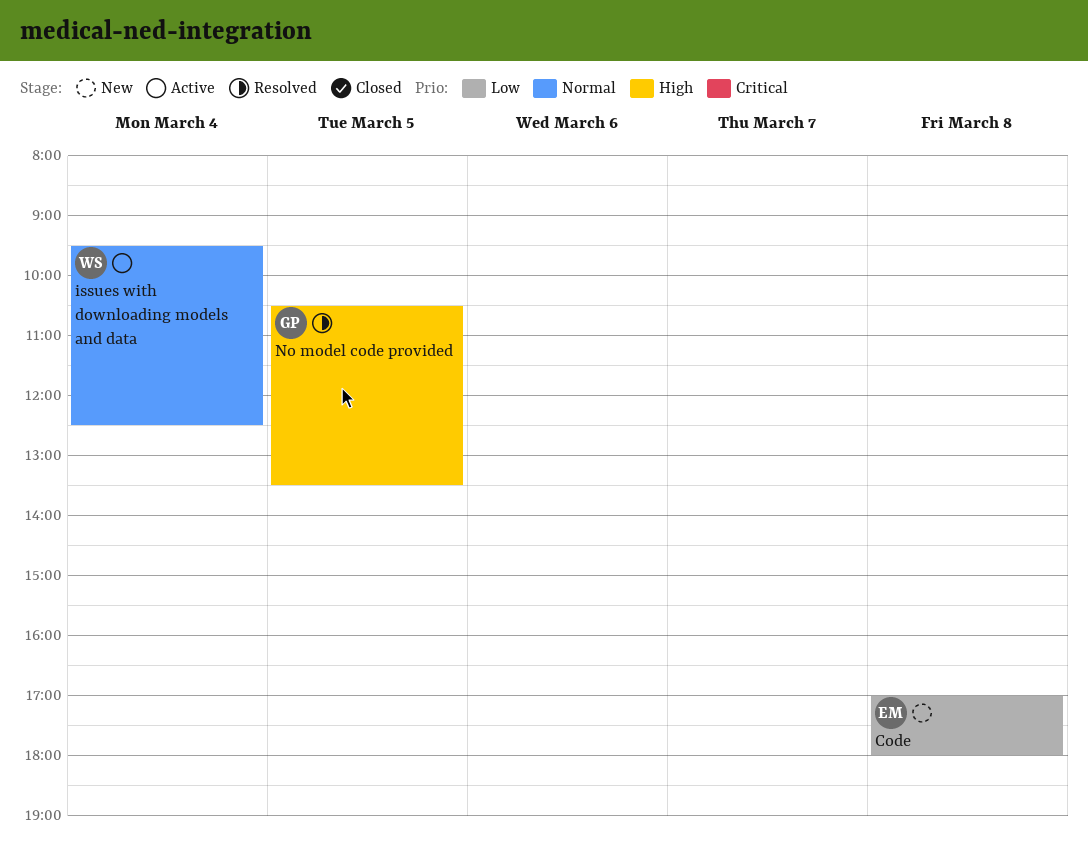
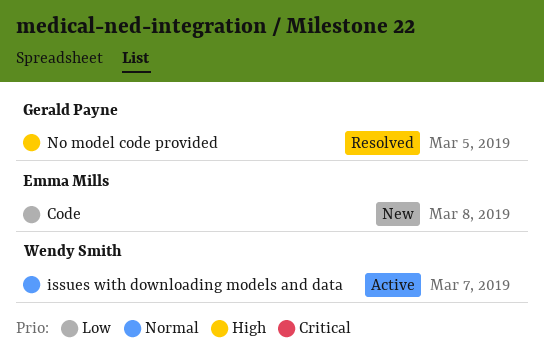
issues with downloading models and data, day: Mar 4 -> Mar 7

